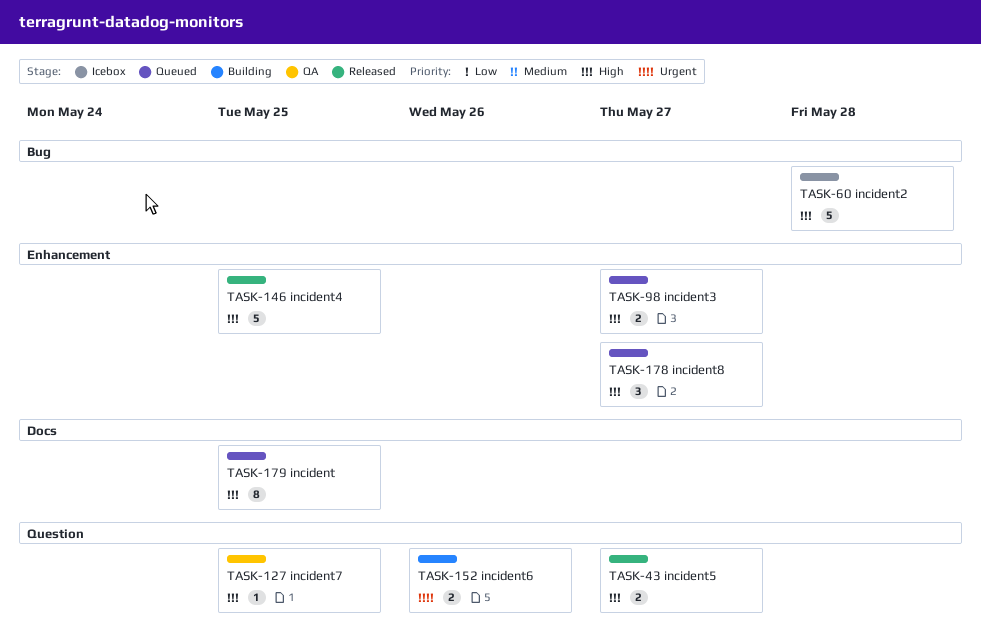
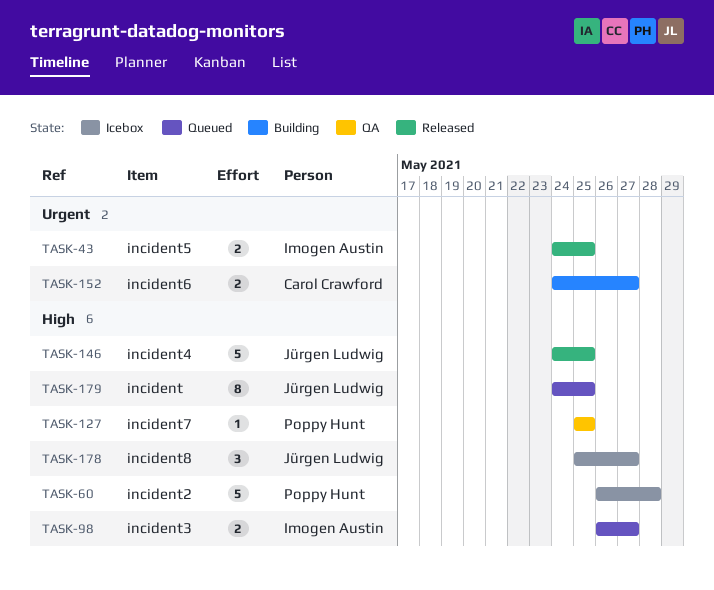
TASK-43, priority: High -> Urgent
TASK-43, due: May 27 -> May 25
TASK-152, due: May 26 -> May 27
TASK-178, status: Queued -> Icebox

